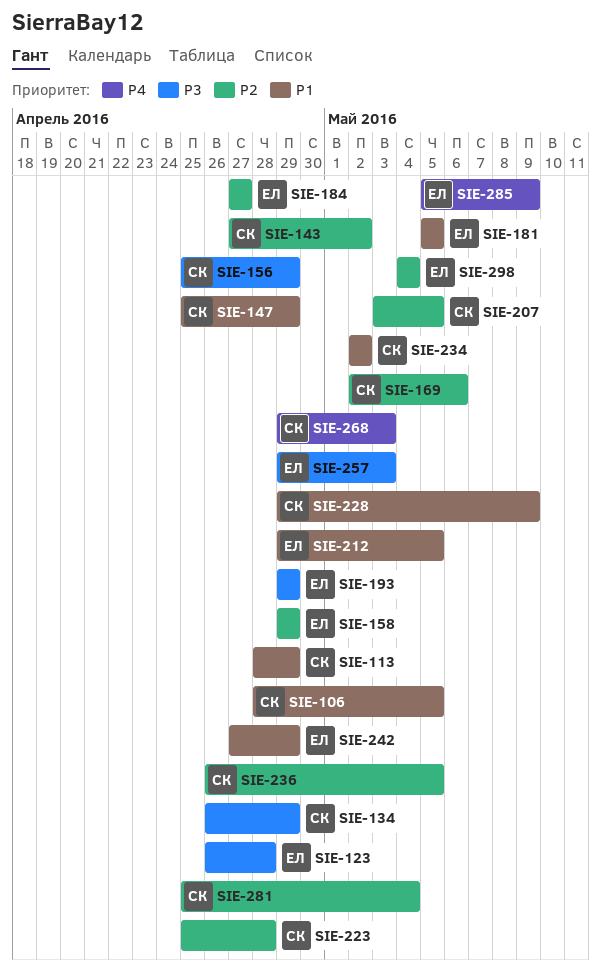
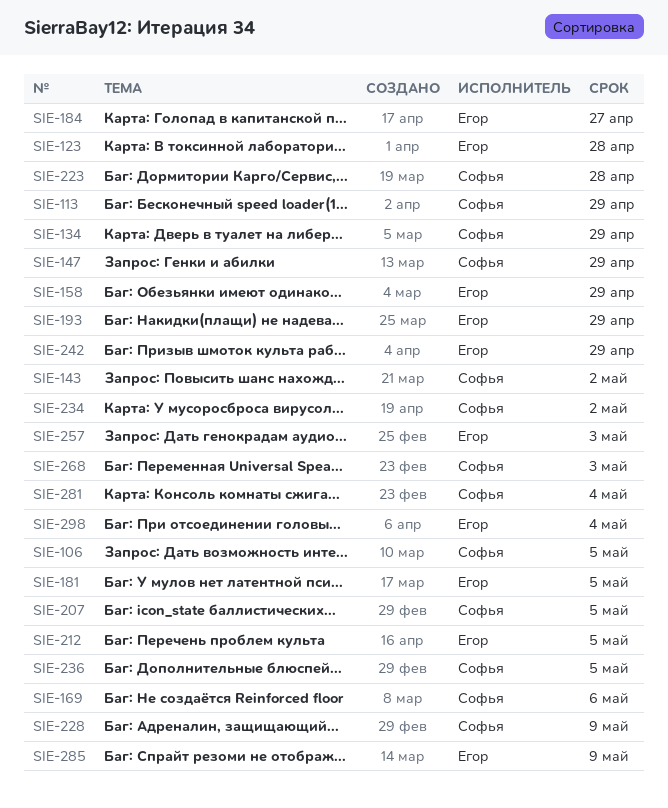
SIE-156: present -> none

